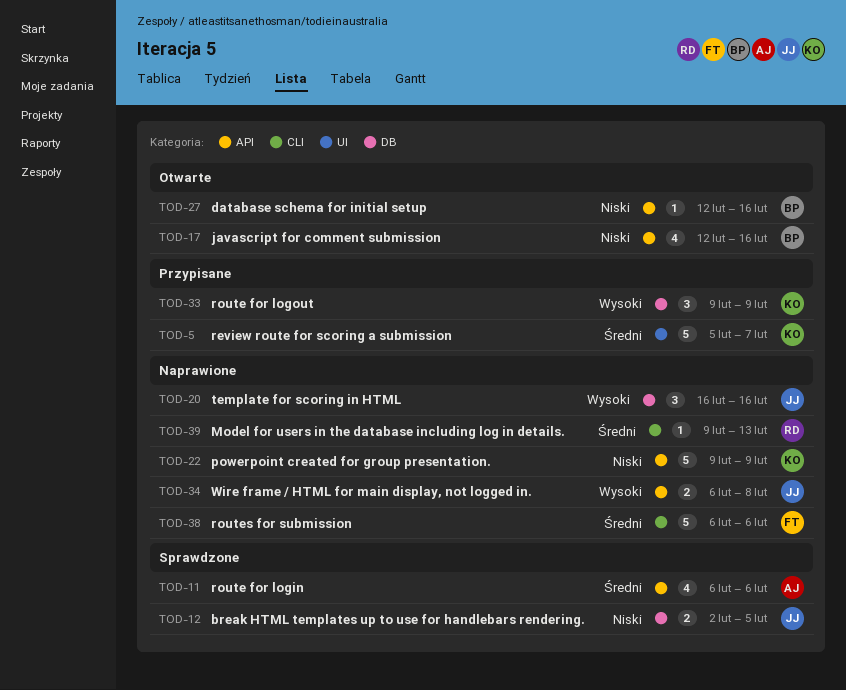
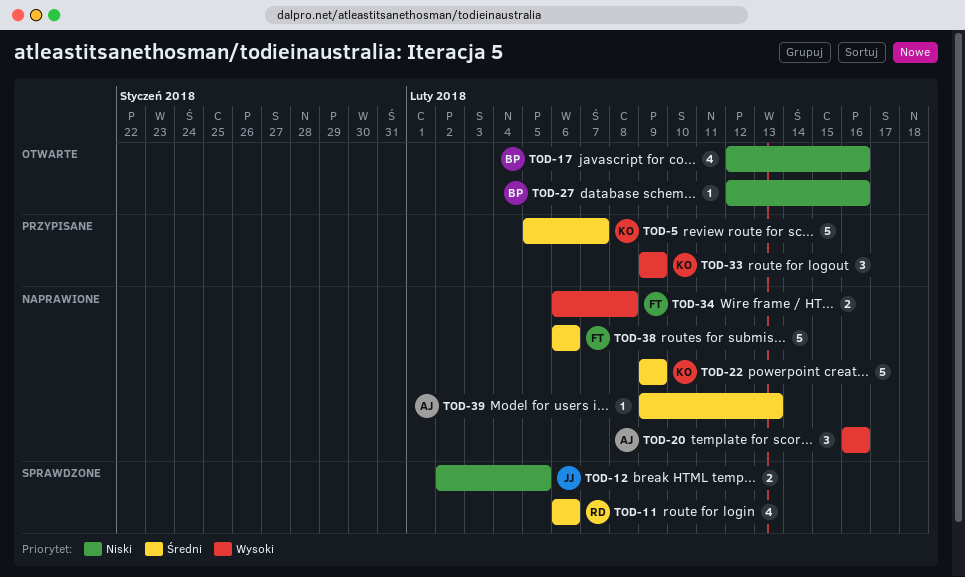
TOD-11, owner: AJ -> RD
TOD-20, owner: JJ -> AJ
TOD-22, priority: Niski -> Średni
TOD-34, owner: JJ -> FT
TOD-39, owner: RD -> AJ

